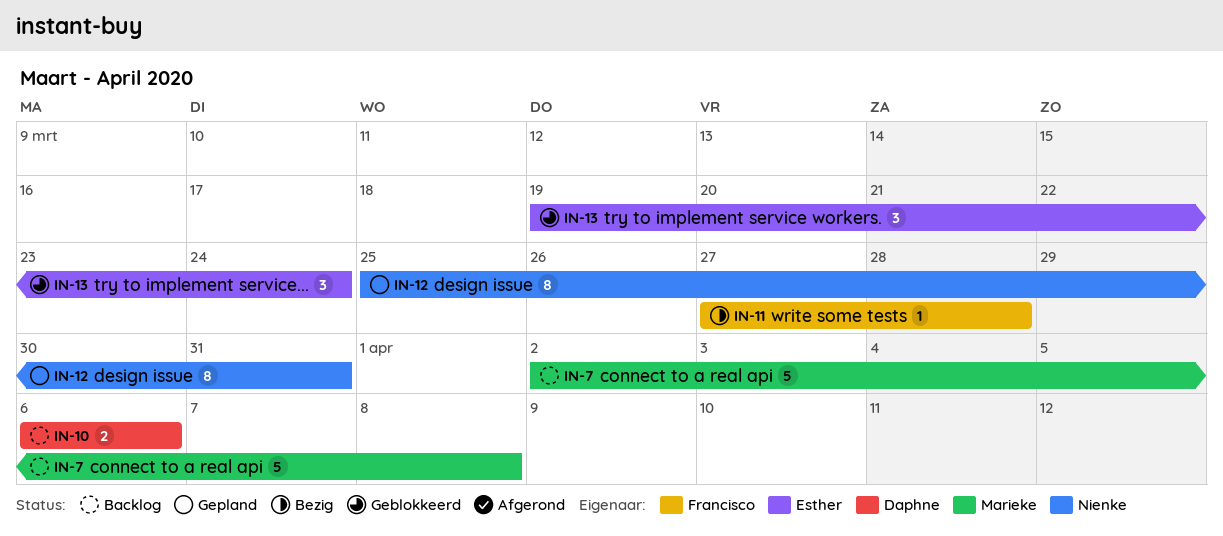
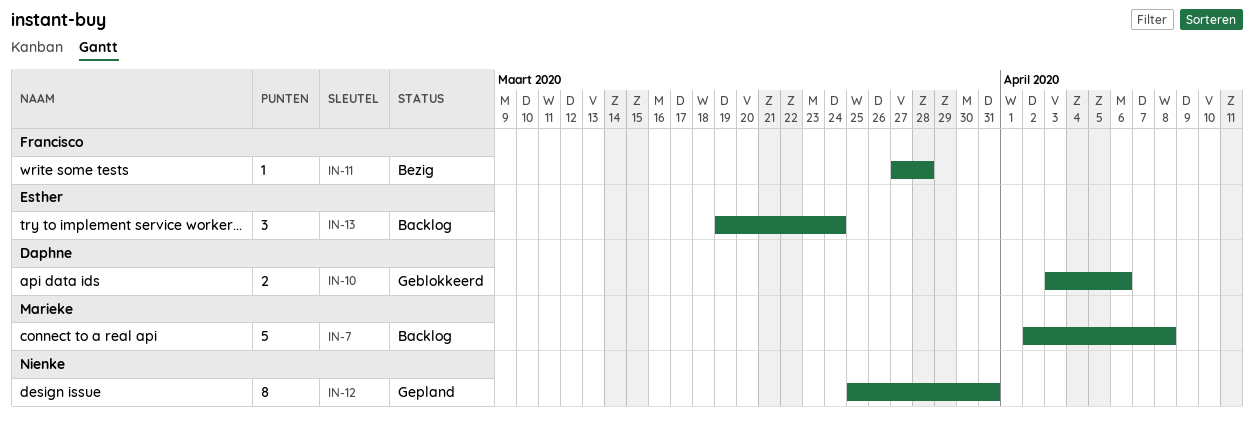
IN-10, status: Backlog -> Geblokkeerd
IN-10, start: Apr 6 -> Apr 3
IN-13, status: Geblokkeerd -> Backlog

